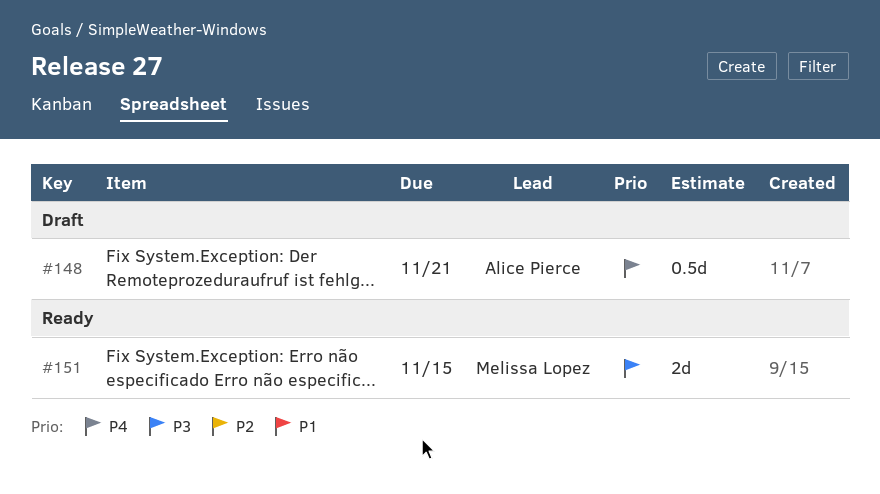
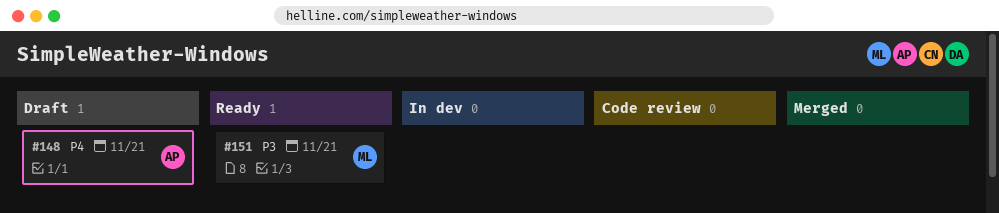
#151, due: Nov 15 -> Nov 21

